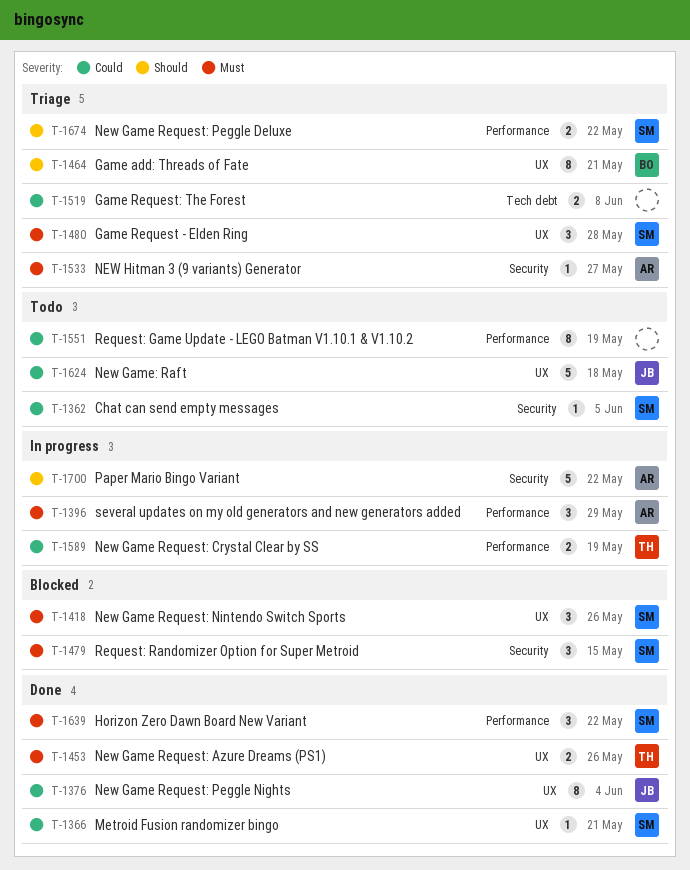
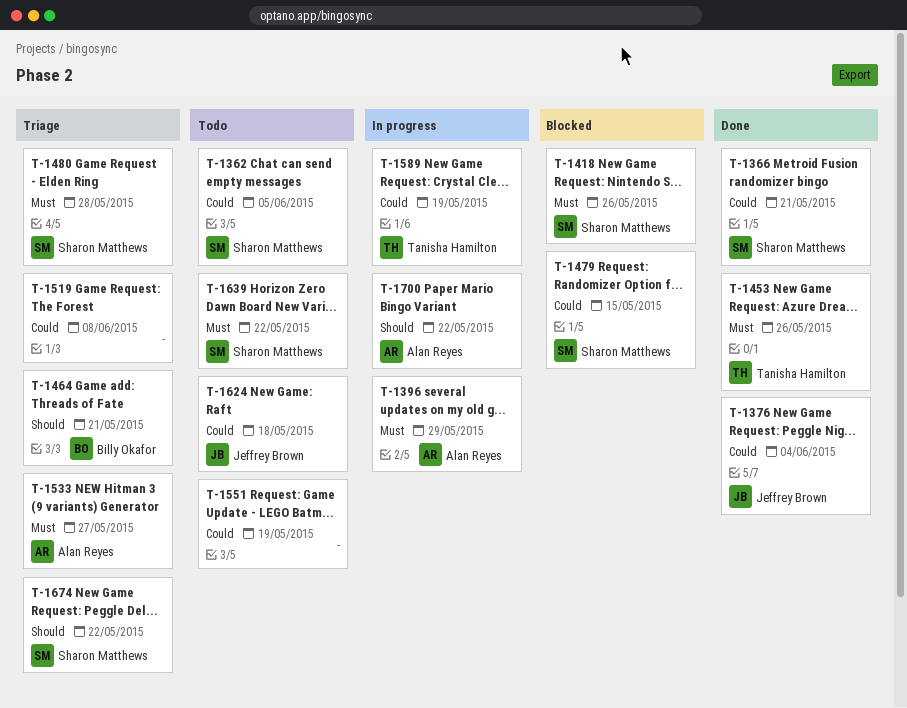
T-1479, priority: Must -> Could
T-1639, status: Done -> Todo

